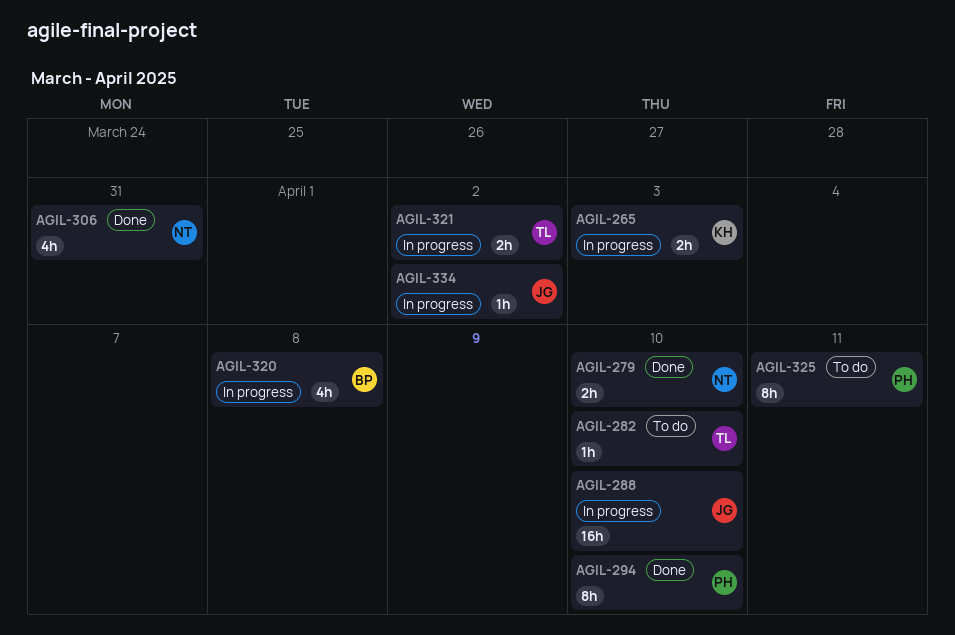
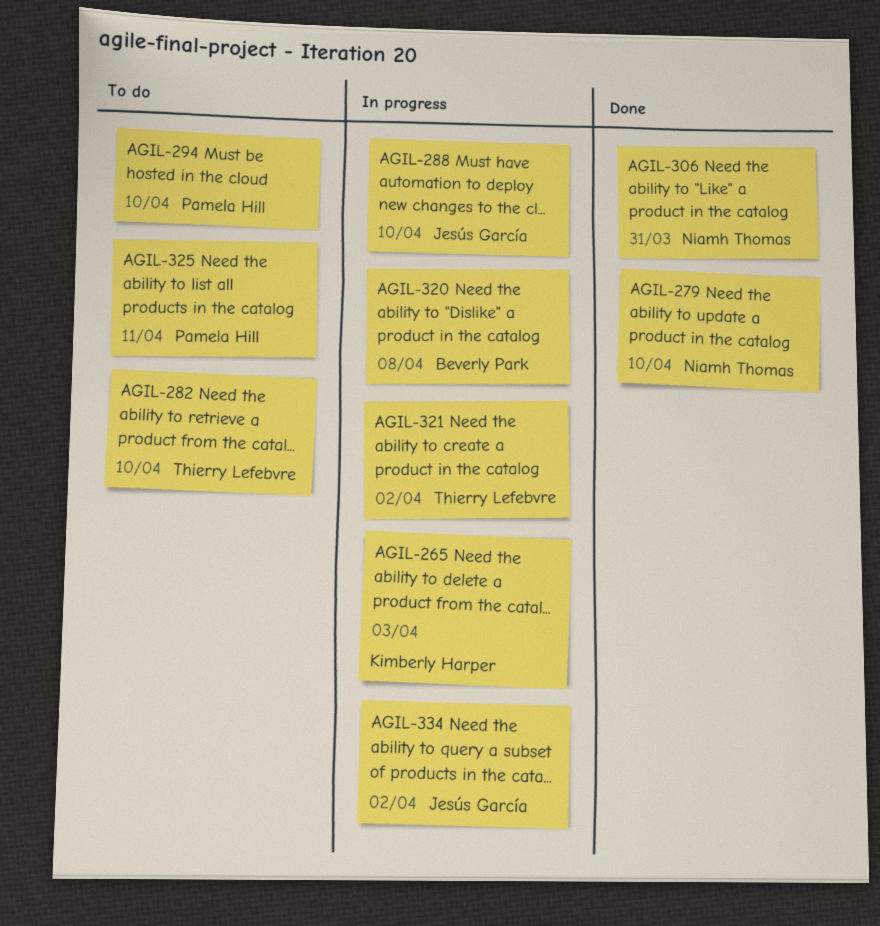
AGIL-294, status: Done -> To do

